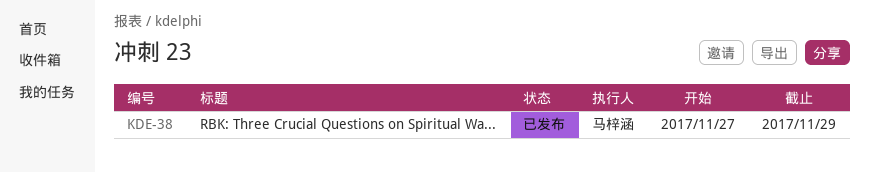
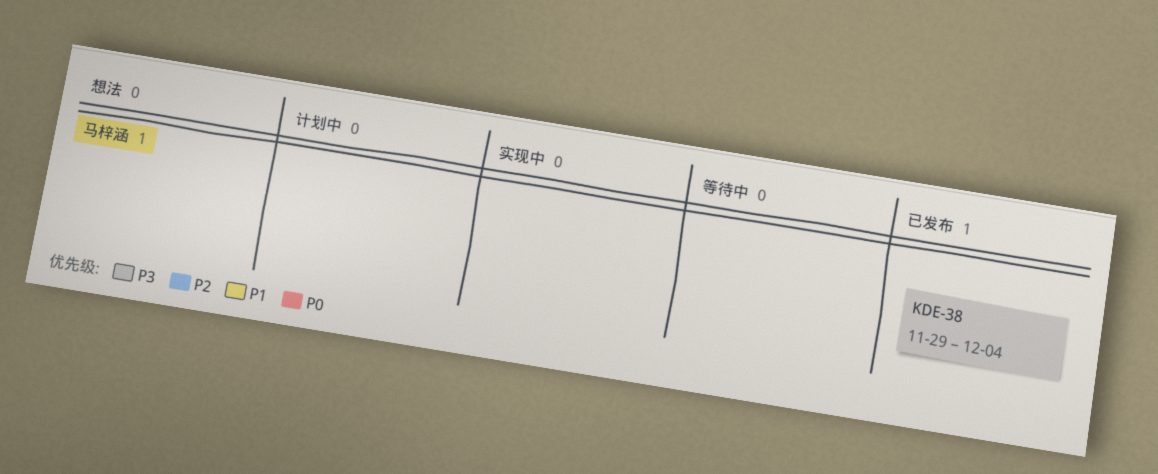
KDE-38, start: Nov 27 -> Nov 29
KDE-38, due: Nov 29 -> Dec 4

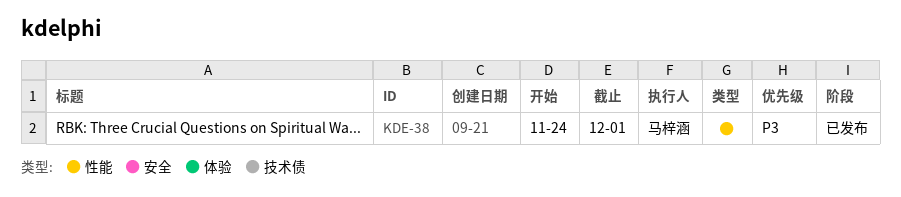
KDE-38, start: Nov 29 -> Nov 24
KDE-38, due: Dec 4 -> Dec 1

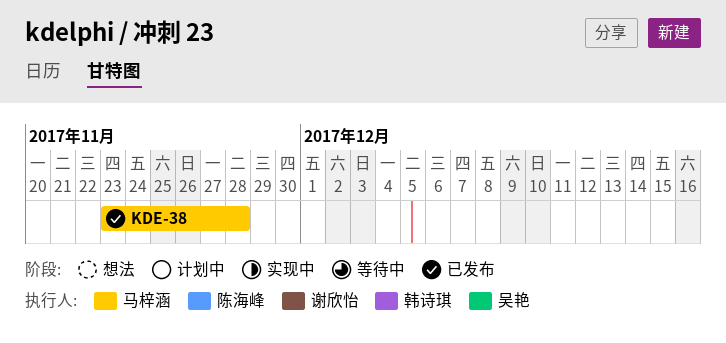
KDE-38, start: Nov 24 -> Nov 23
KDE-38, due: Dec 1 -> Nov 28

